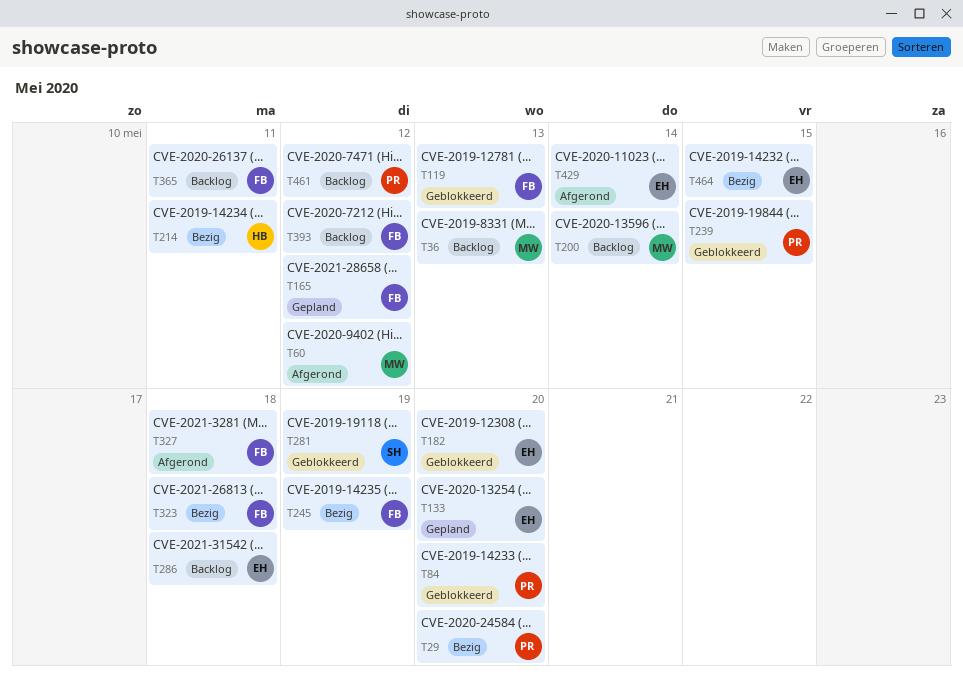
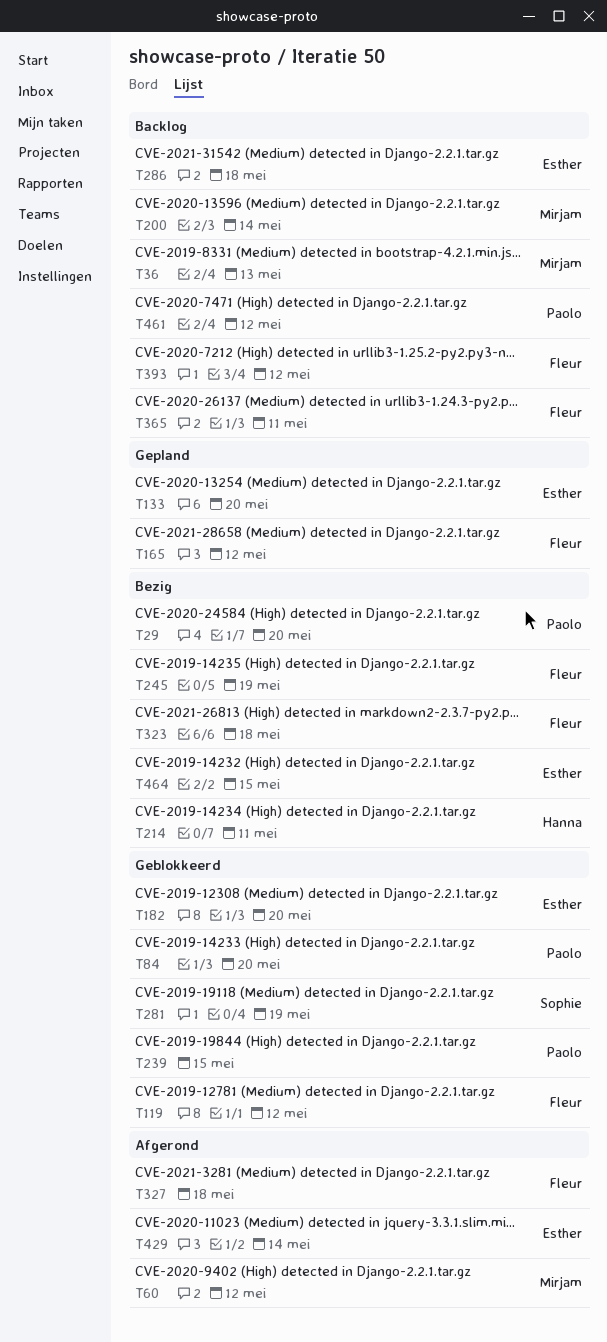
T119, due: May 13 -> May 12

